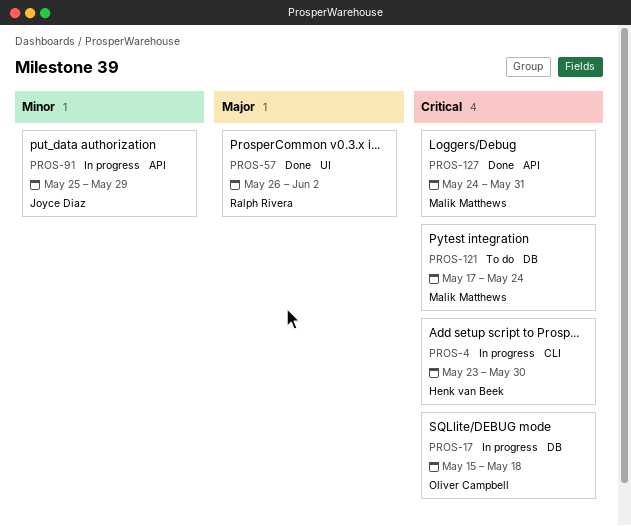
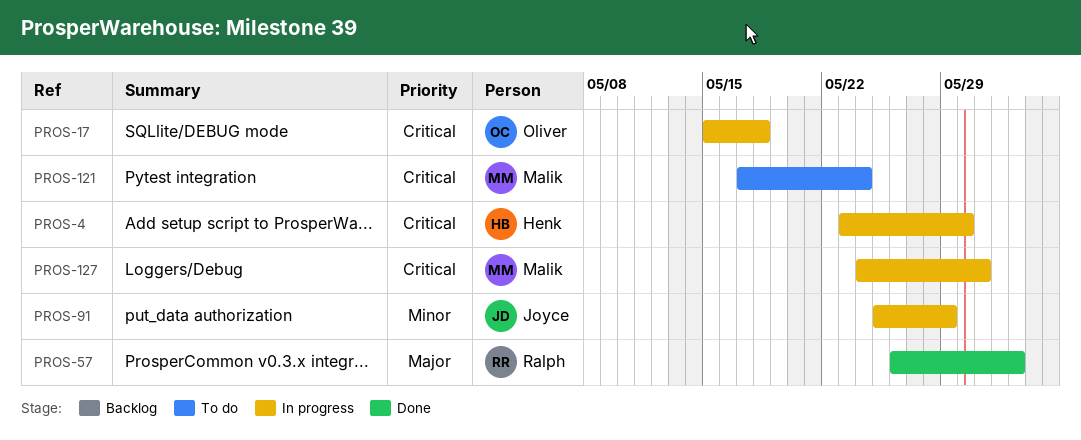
PROS-127, status: Done -> In progress

